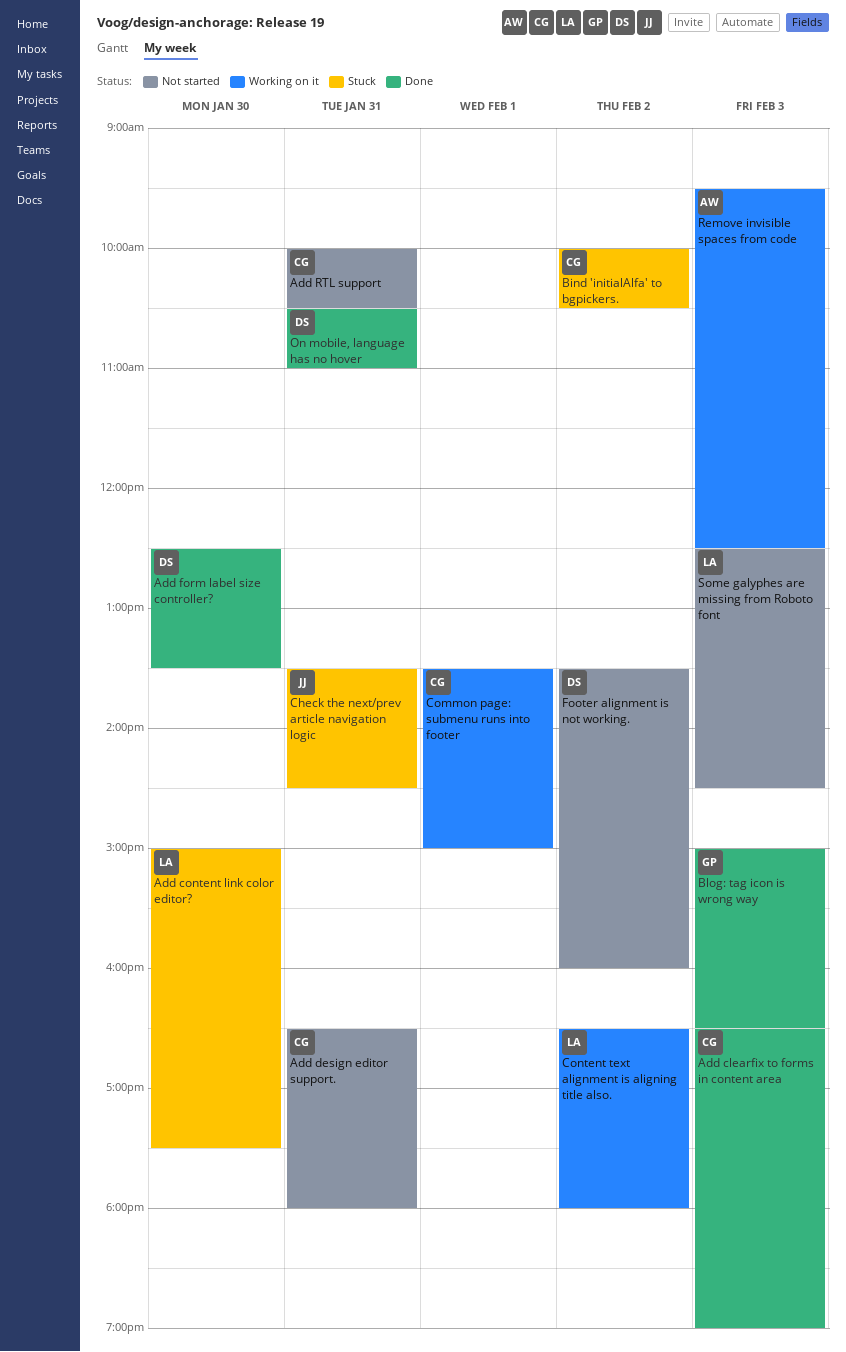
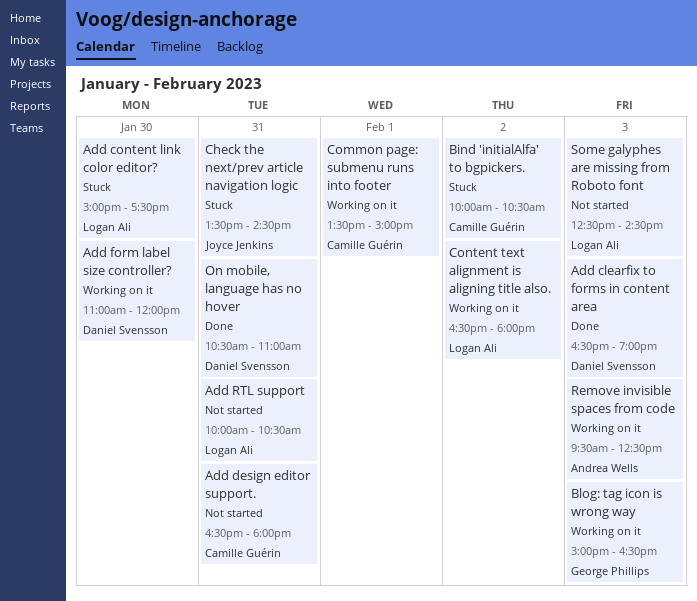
Add clearfix to forms in content area, owner: Camille Guérin -> Daniel Svensson
Add form label size controller?, status: Done -> Working on it
Add form label size controller?, begins: 12:30 -> 11:00
Add form label size controller?, ends: 13:30 -> 12:00
Add RTL support, owner: Camille Guérin -> Logan Ali
Blog: tag icon is wrong way, status: Done -> Working on it
Footer alignment is not working.: present -> none

